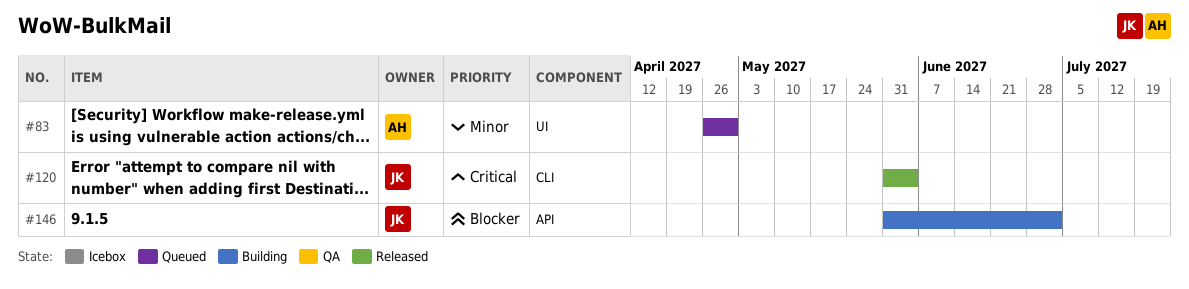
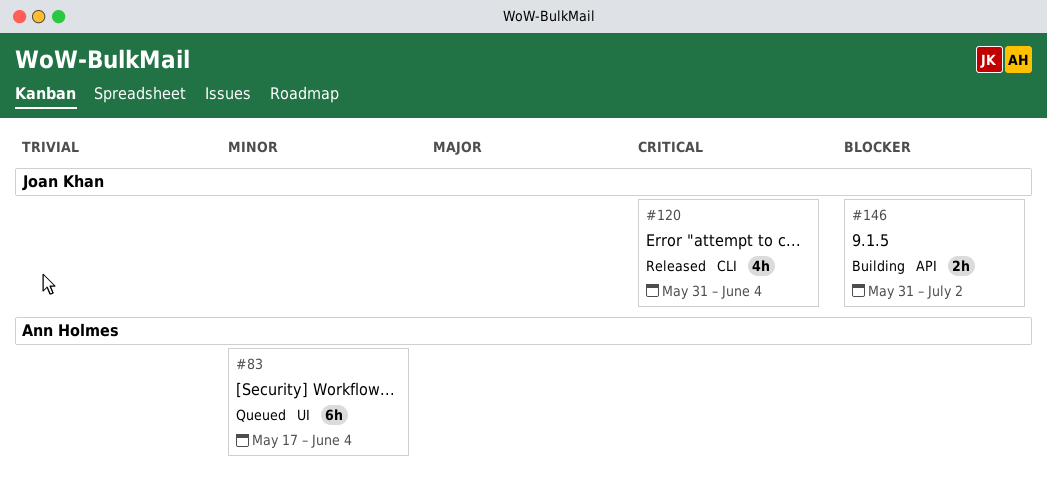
#83, start: Apr 26 -> May 17
#83, due: Apr 30 -> Jun 4

